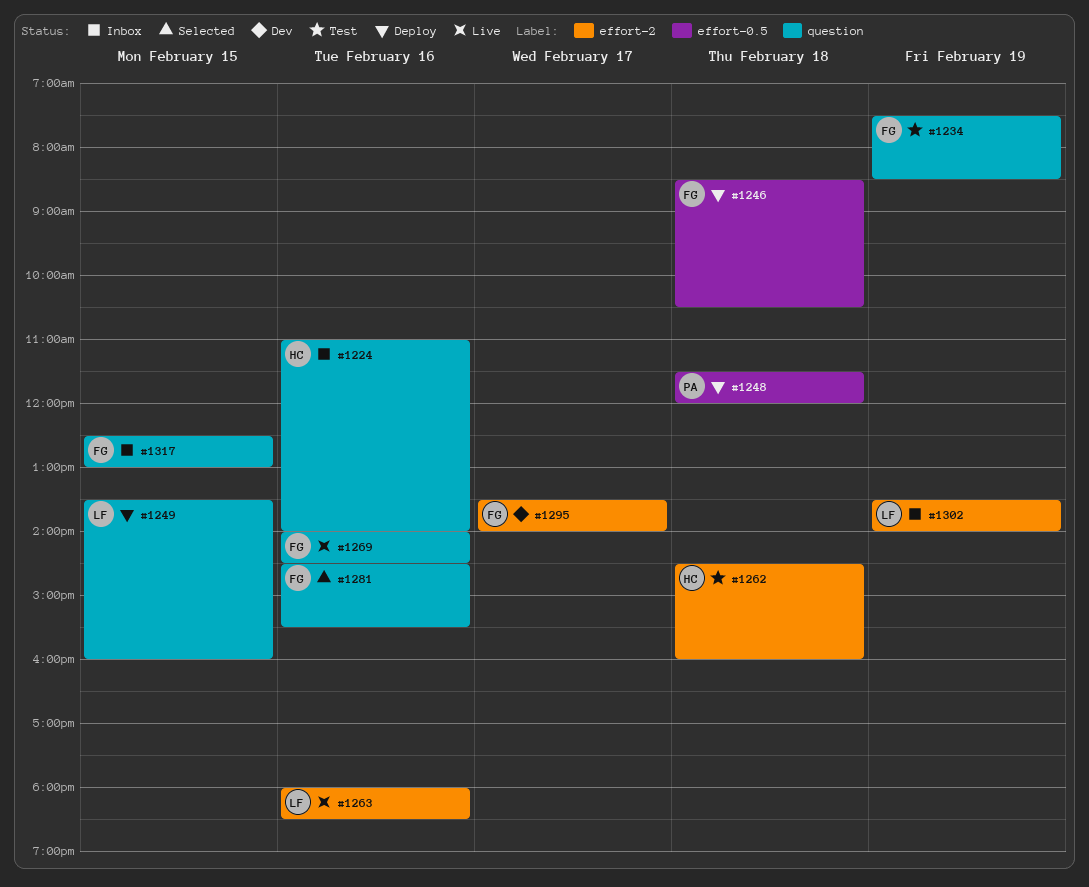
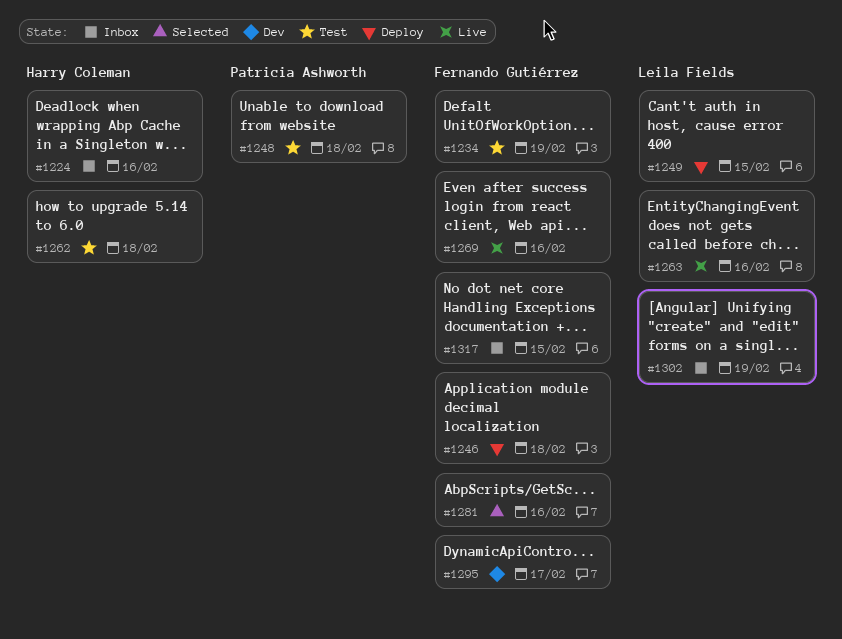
#1248, status: Deploy -> Test

